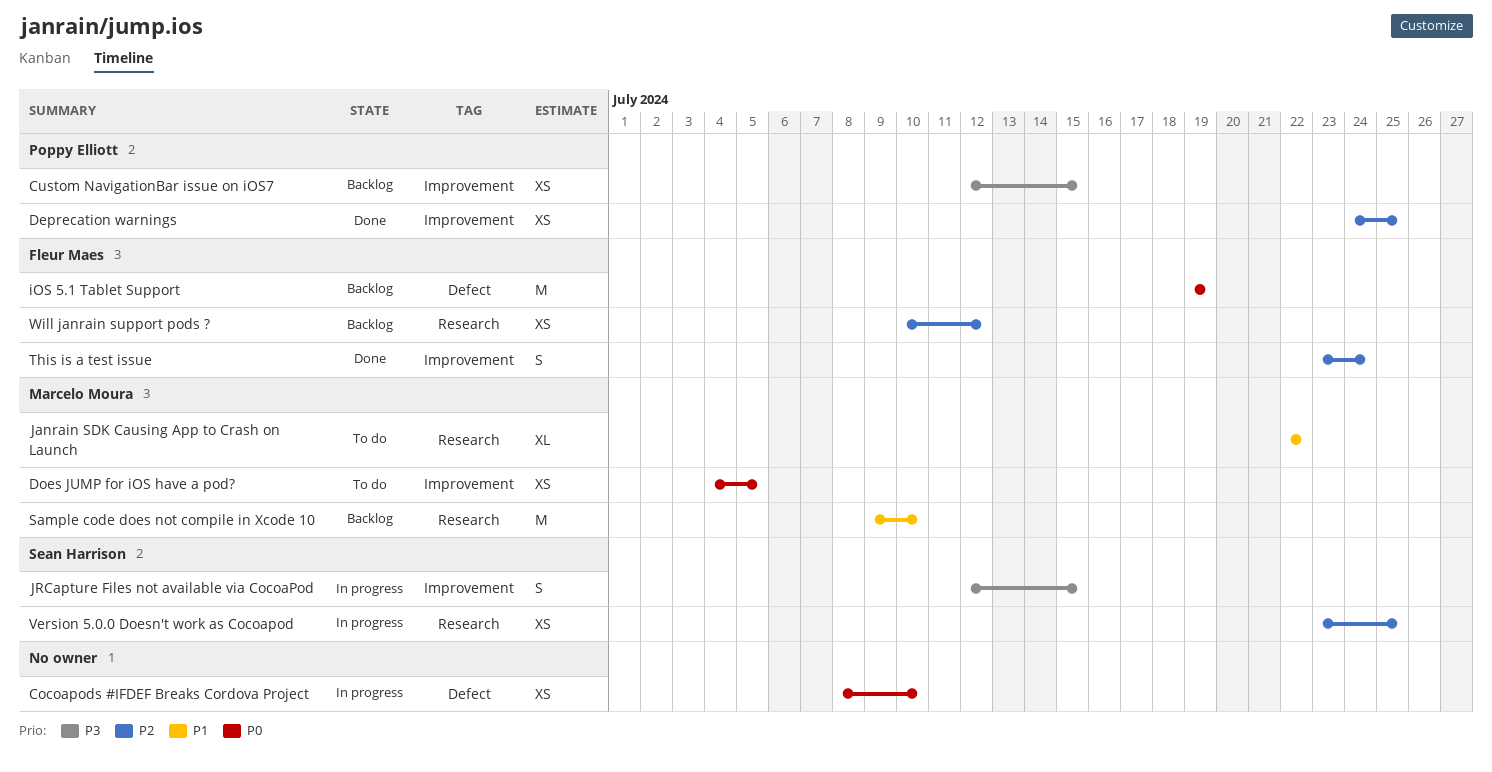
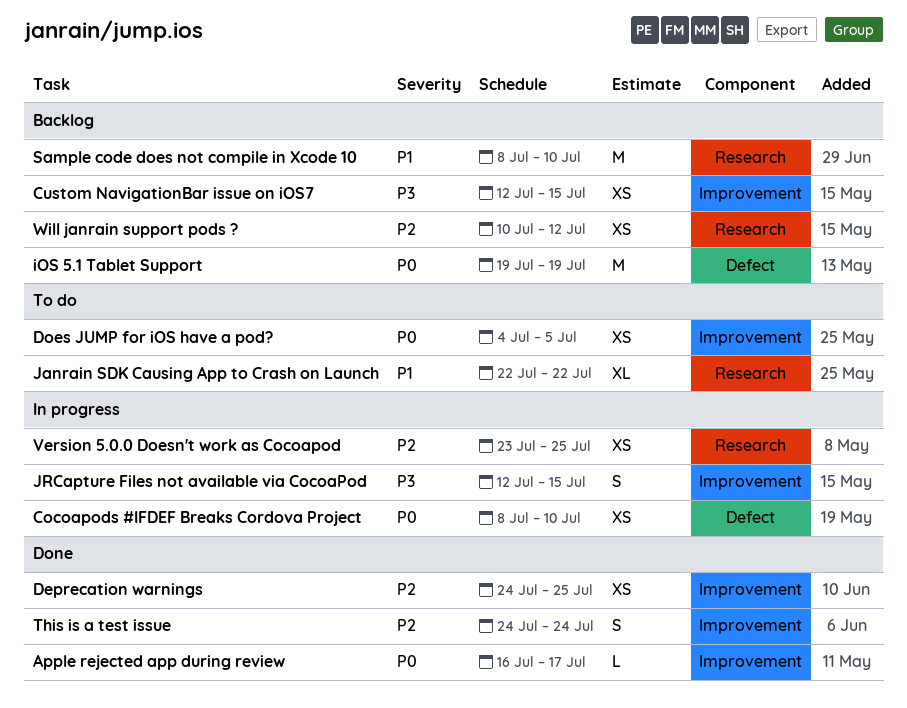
Apple rejected app during review: none -> present
Sample code does not compile in Xcode 10, start: Jul 9 -> Jul 8
This is a test issue, start: Jul 23 -> Jul 24

